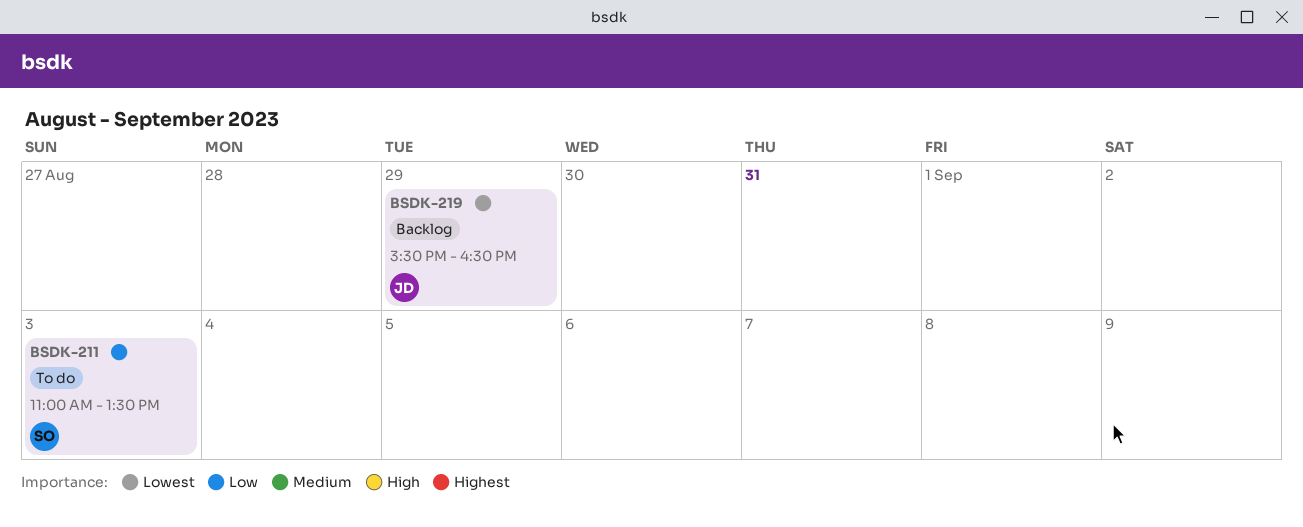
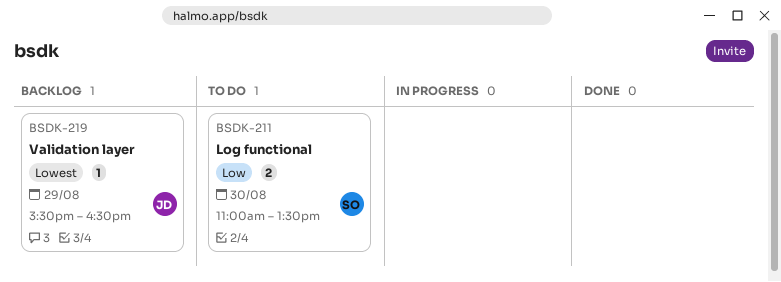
BSDK-211, day: Sep 3 -> Aug 30

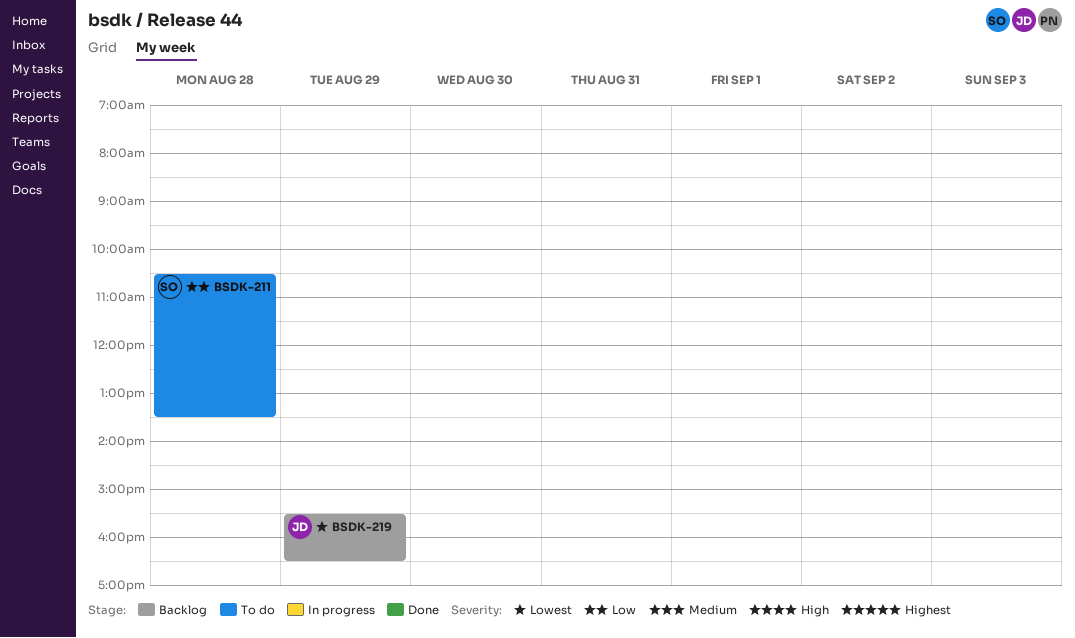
BSDK-211, day: Aug 30 -> Aug 28
BSDK-211, begins: 11:00 -> 10:30

